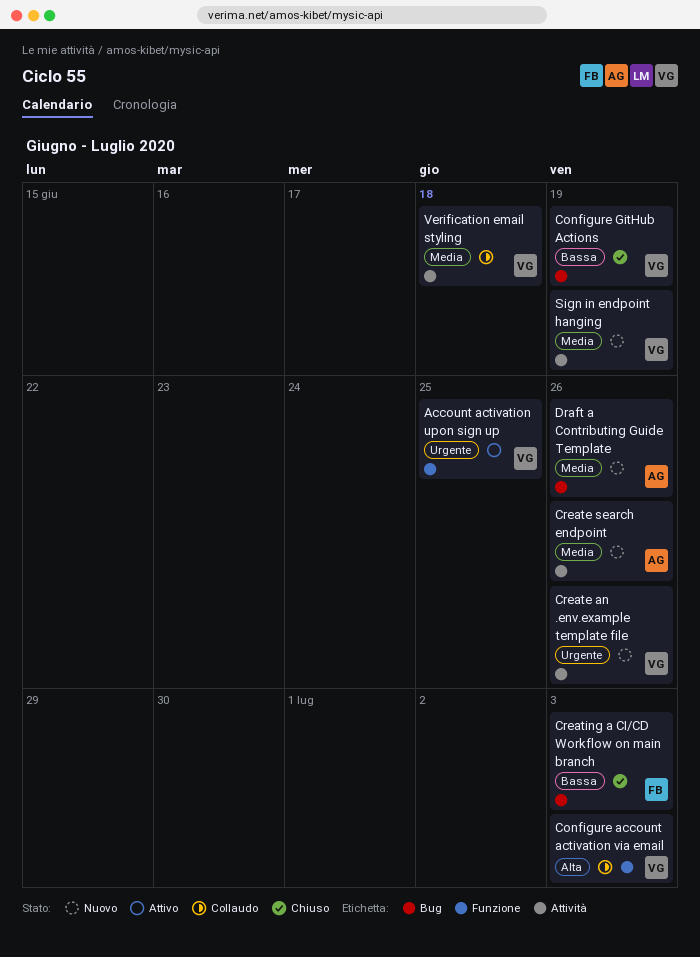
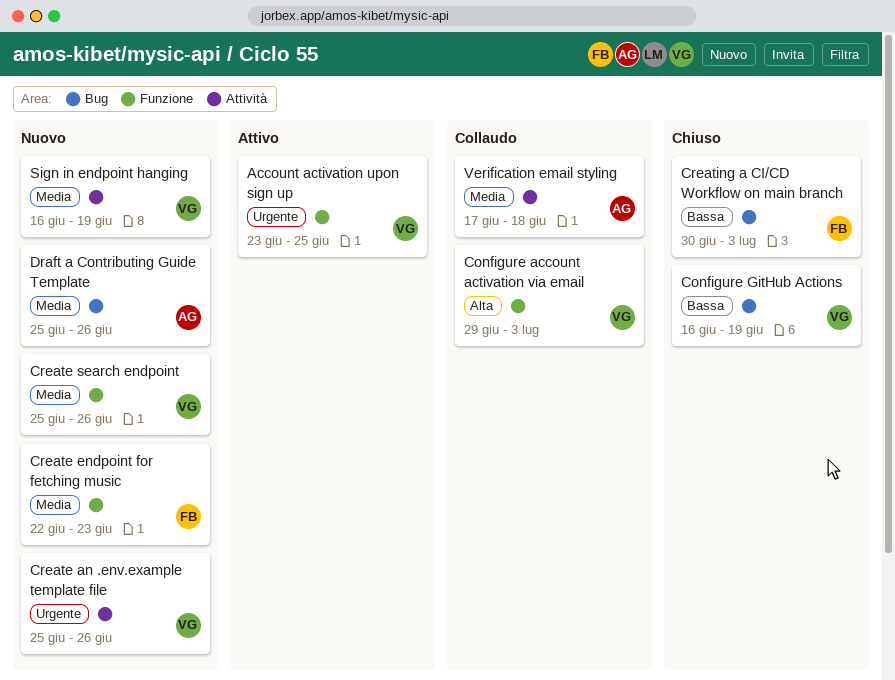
Create endpoint for fetching music: none -> present
Create search endpoint, owner: AG -> VG
Create search endpoint, label: Attività -> Funzione
Verification email styling, owner: VG -> AG

